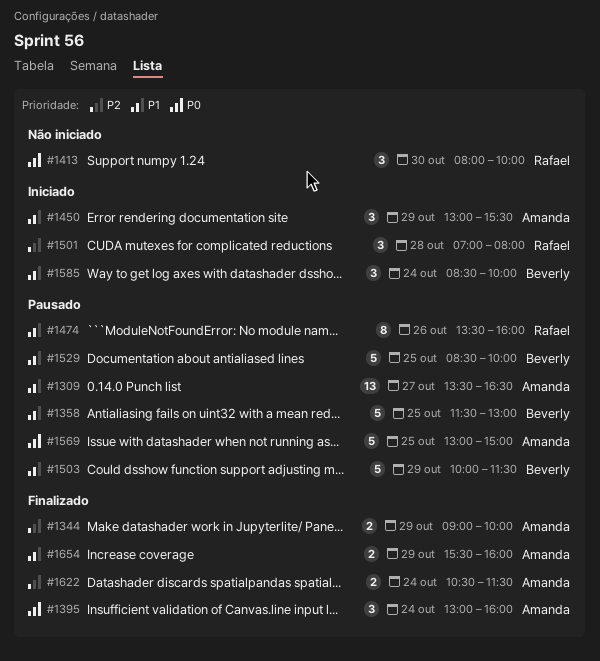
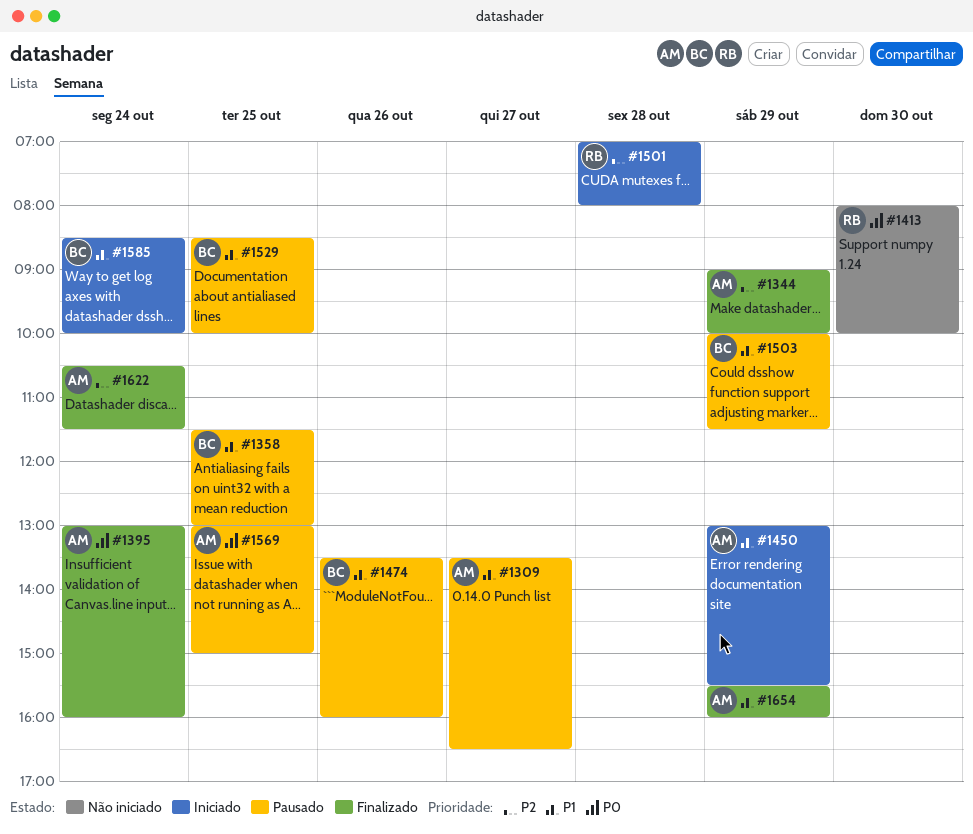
#1474, owner: Rafael -> Beverly

